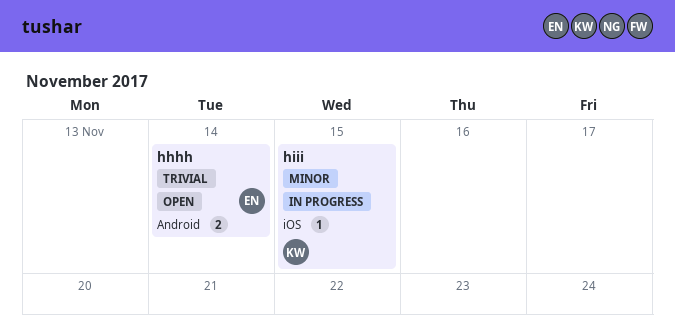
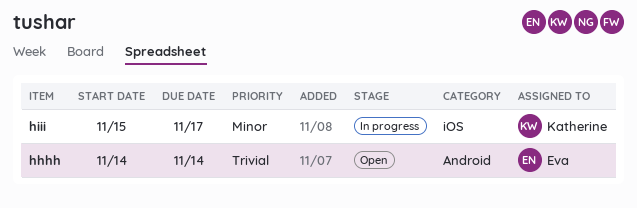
hiii, due: Nov 15 -> Nov 17

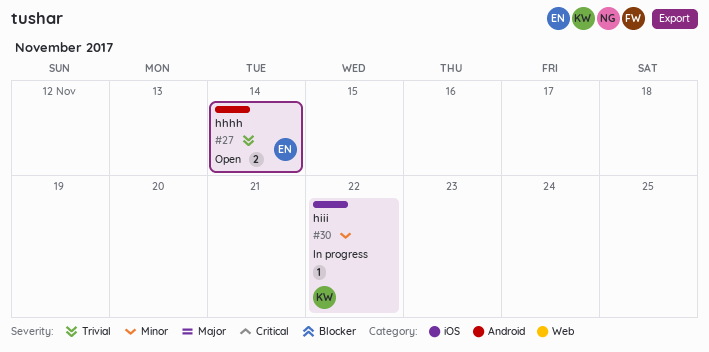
hiii, due: Nov 17 -> Nov 22

